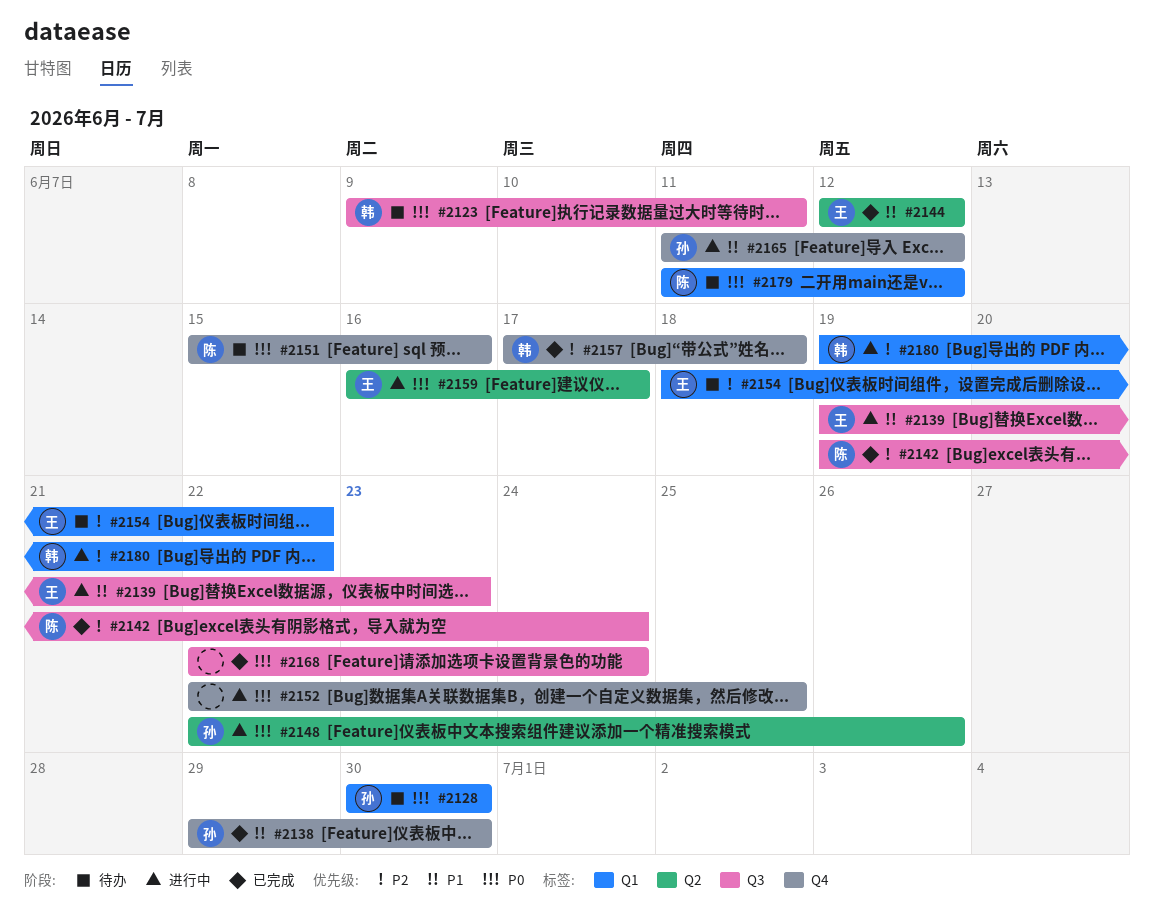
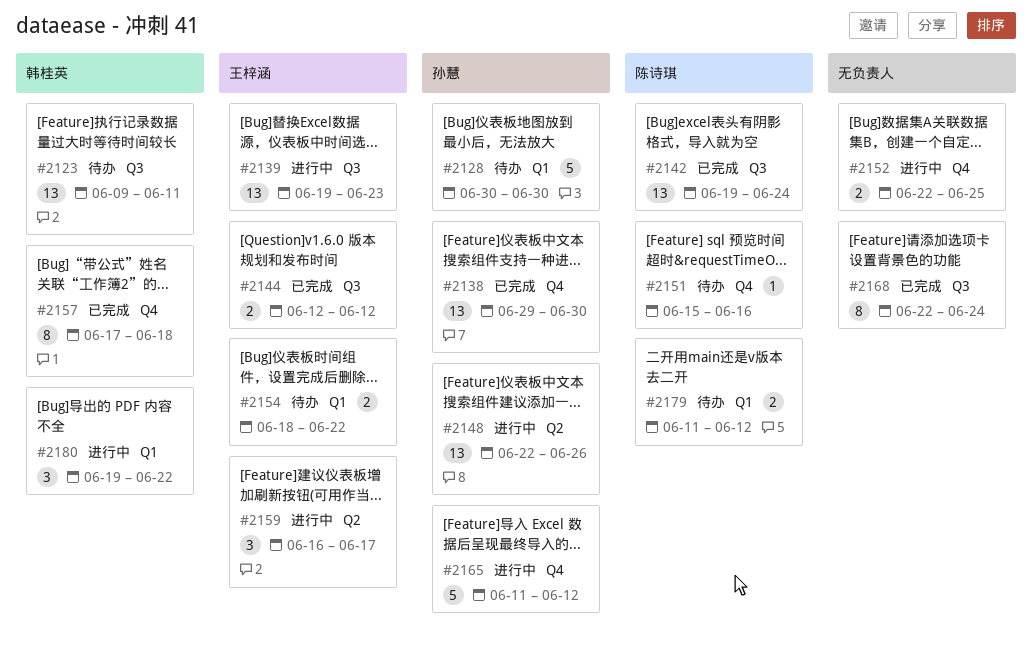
#2144, label: Q2 -> Q3

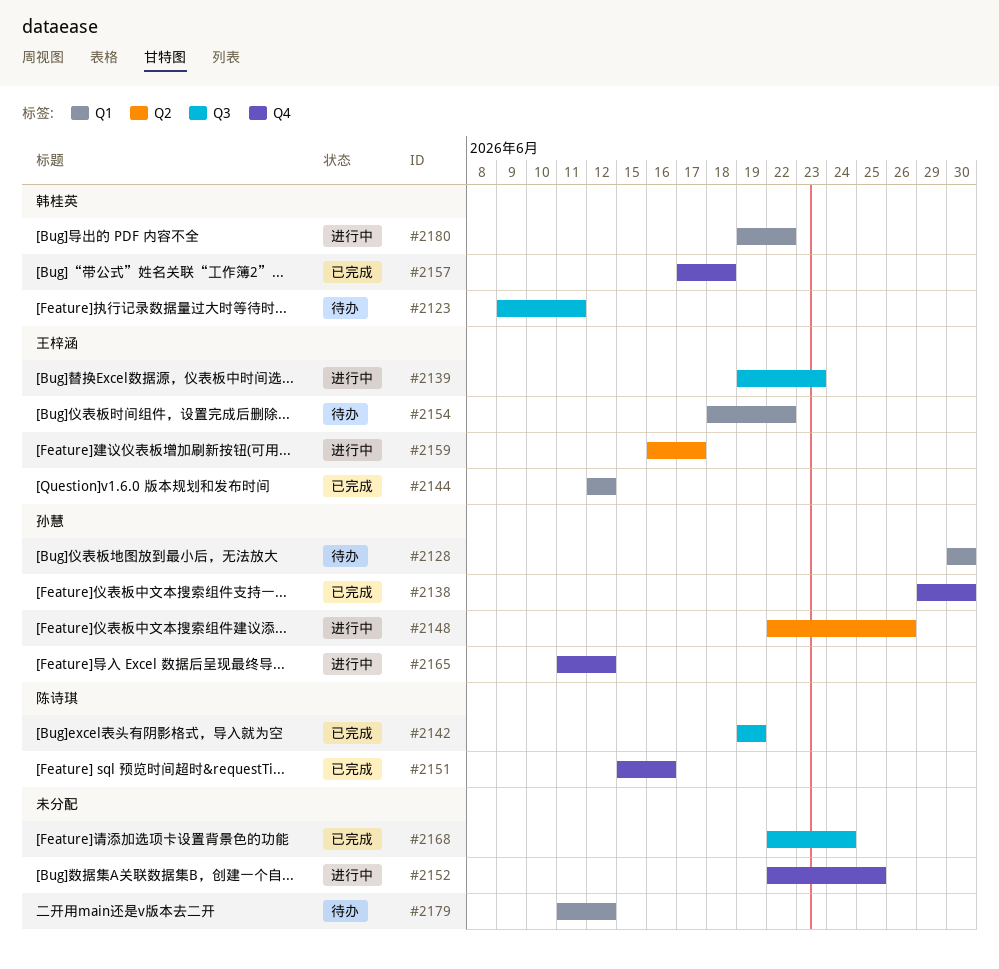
#2142, due: Jun 24 -> Jun 19
#2144, label: Q3 -> Q1
#2151, status: 待办 -> 已完成
#2179, owner: 陈诗琪 -> none

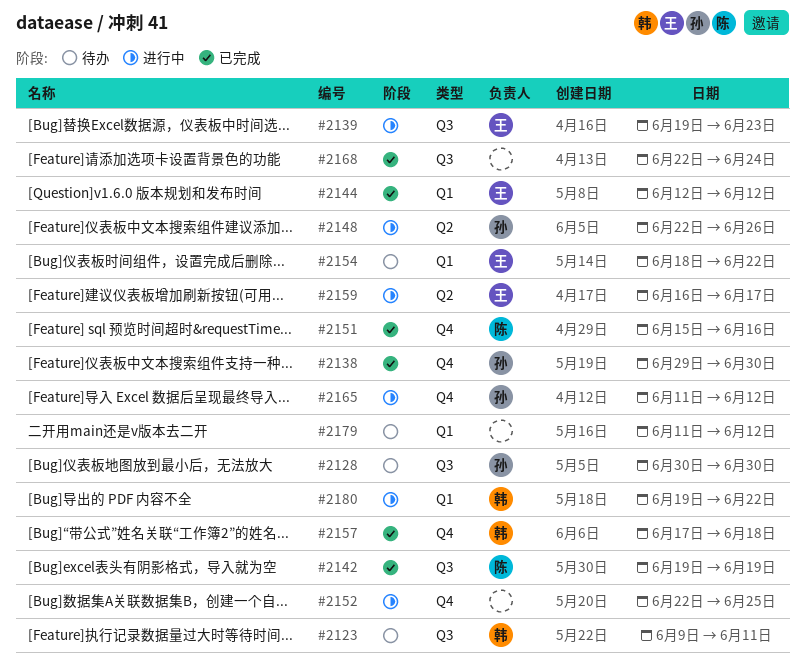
#2128, label: Q1 -> Q3

